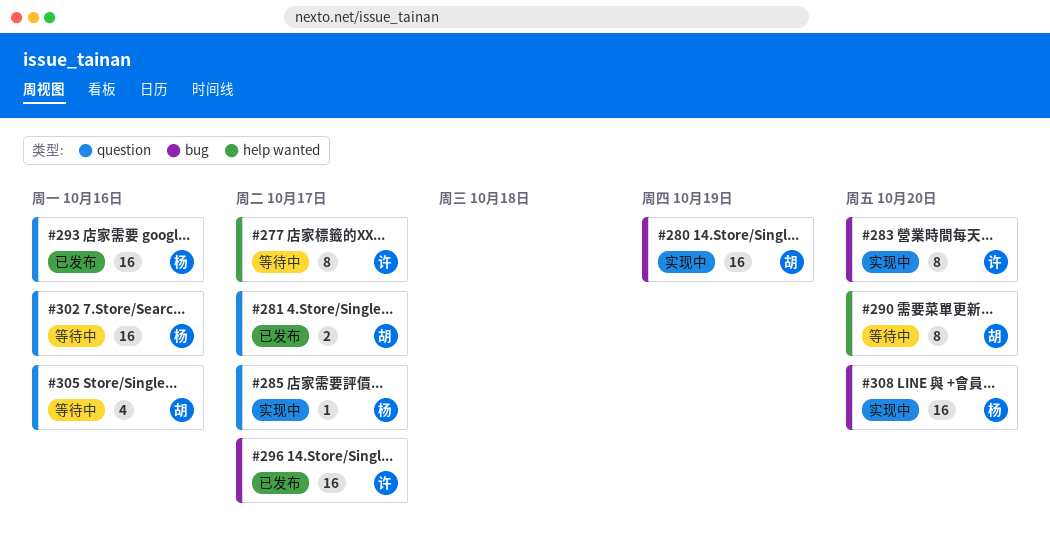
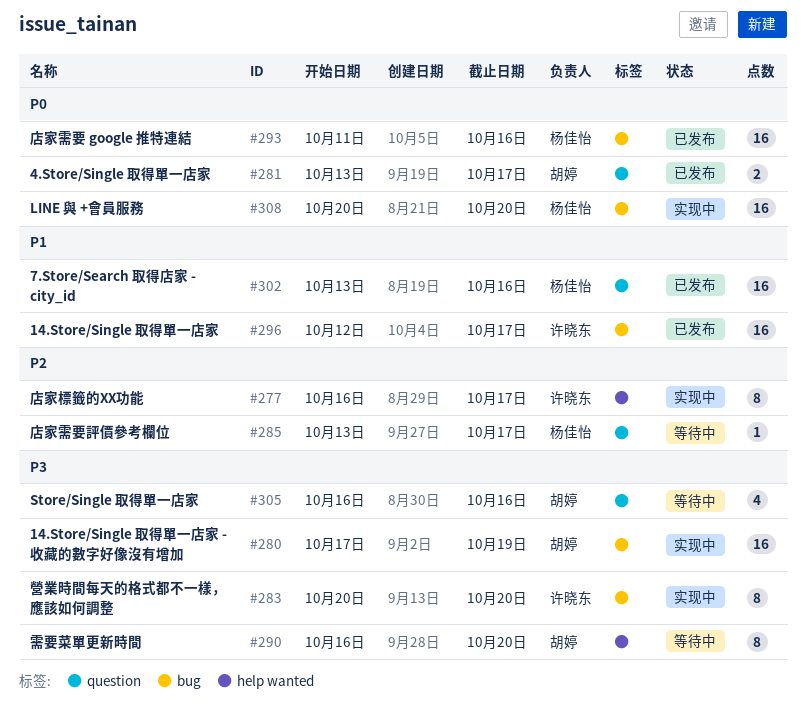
#277, status: 等待中 -> 实现中
#285, status: 实现中 -> 等待中
#293, label: question -> bug
#302, status: 等待中 -> 已发布

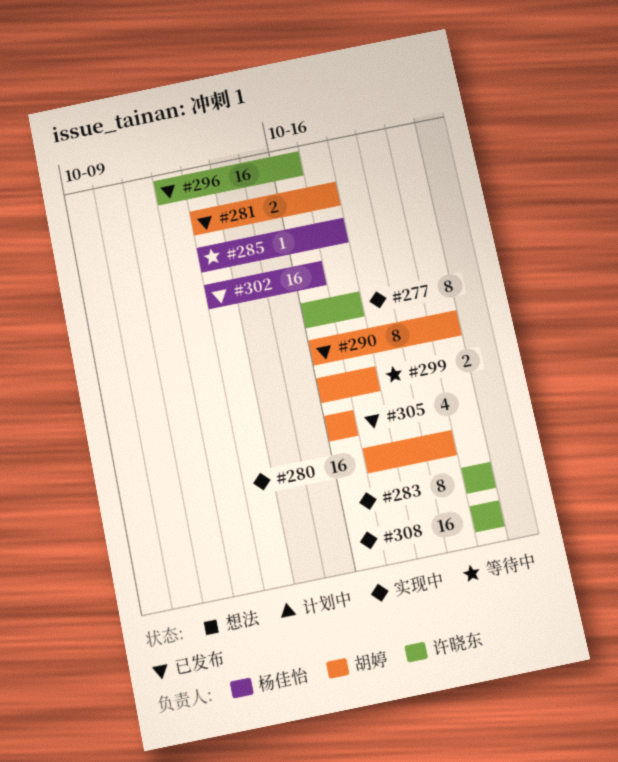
#290, status: 等待中 -> 已发布
#293: present -> none
#296, due: Oct 17 -> Oct 16
#299: none -> present
#305, status: 等待中 -> 已发布
#308, owner: 杨佳怡 -> 许晓东

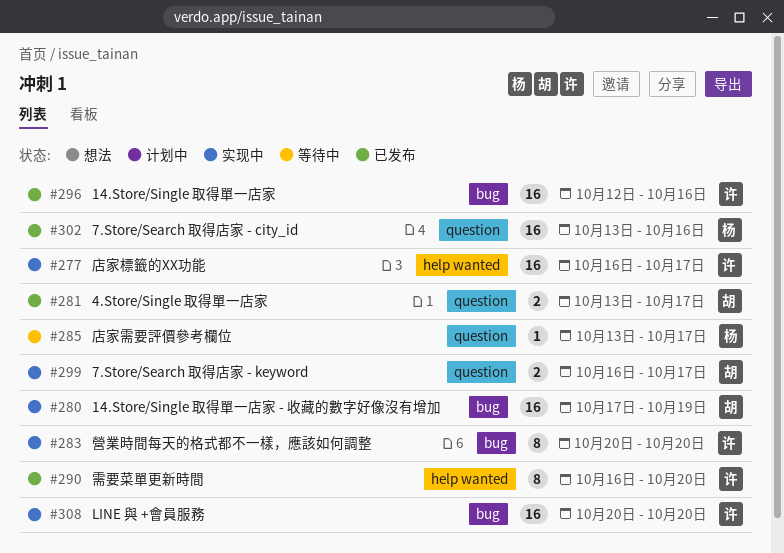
#277, estimate: 8 -> 16
#290, owner: 胡婷 -> 许晓东
#299, status: 等待中 -> 实现中
#305: present -> none

